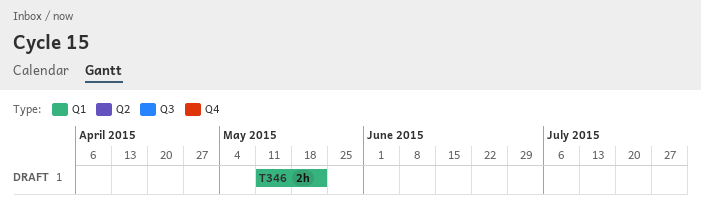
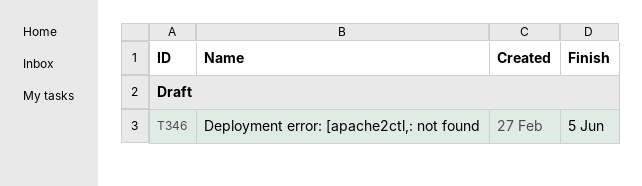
T346, due: May 22 -> Jun 5

